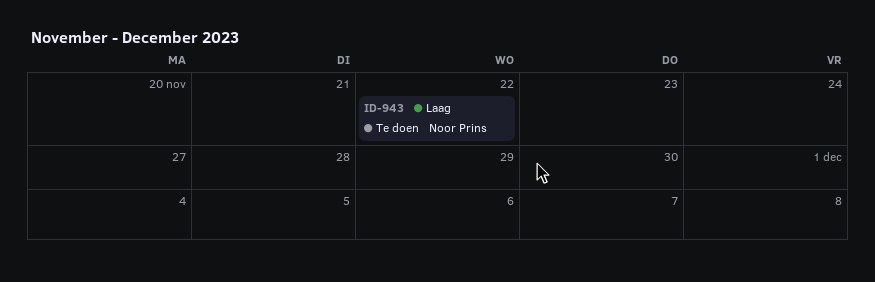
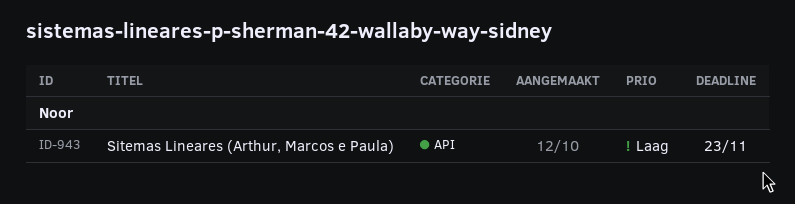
ID-943, due: Nov 22 -> Nov 23

